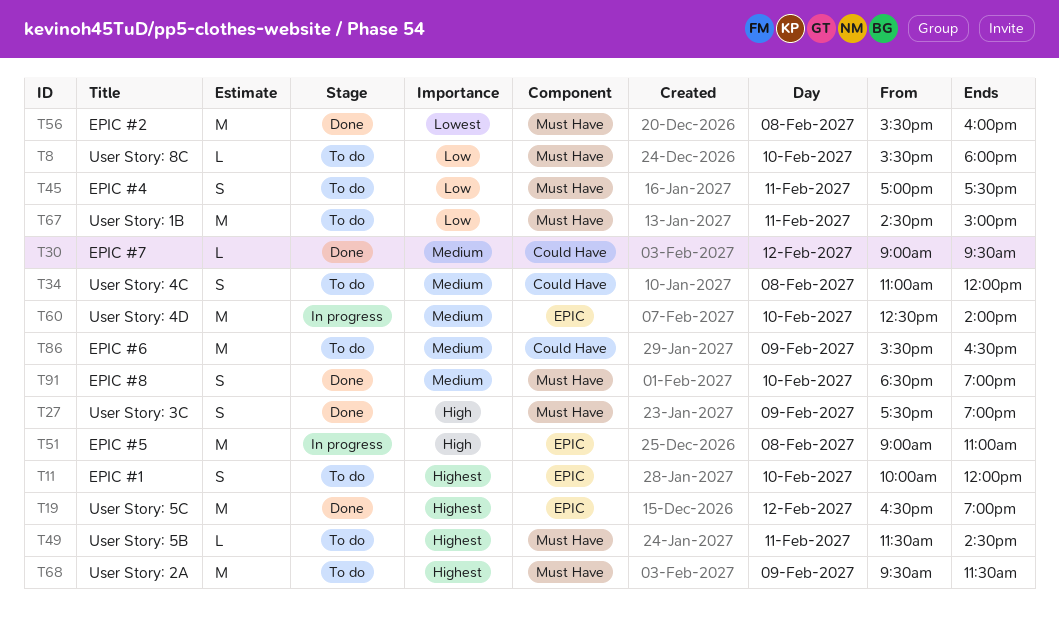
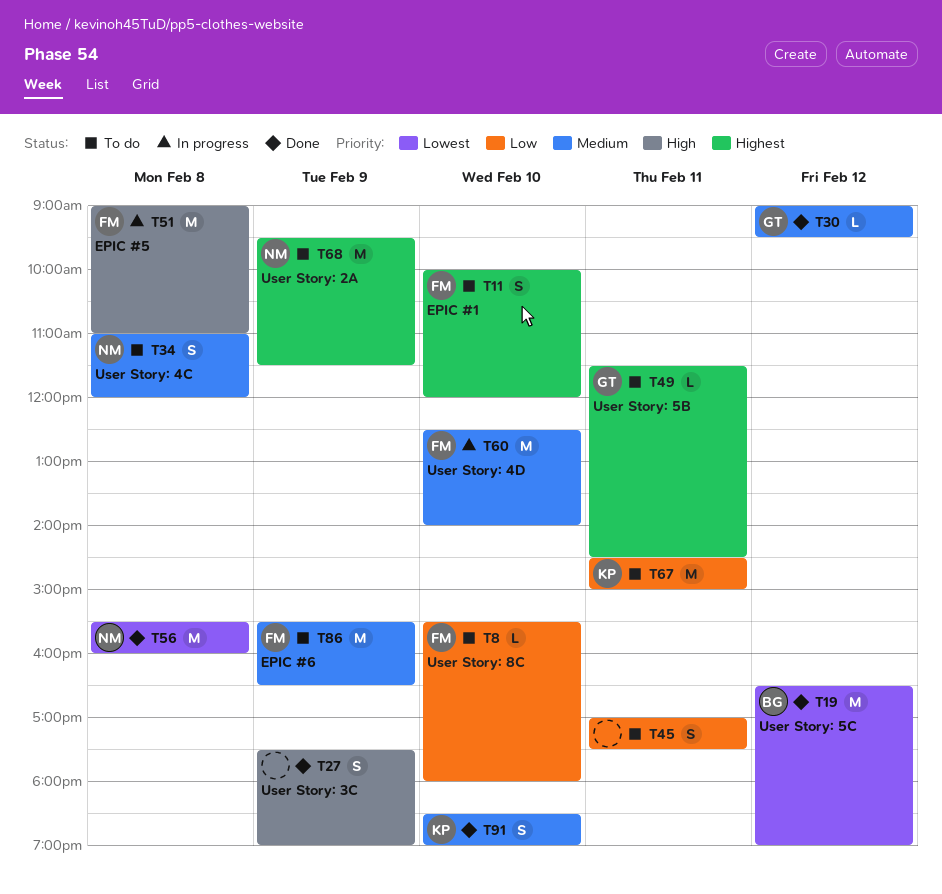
T19, priority: Highest -> Lowest

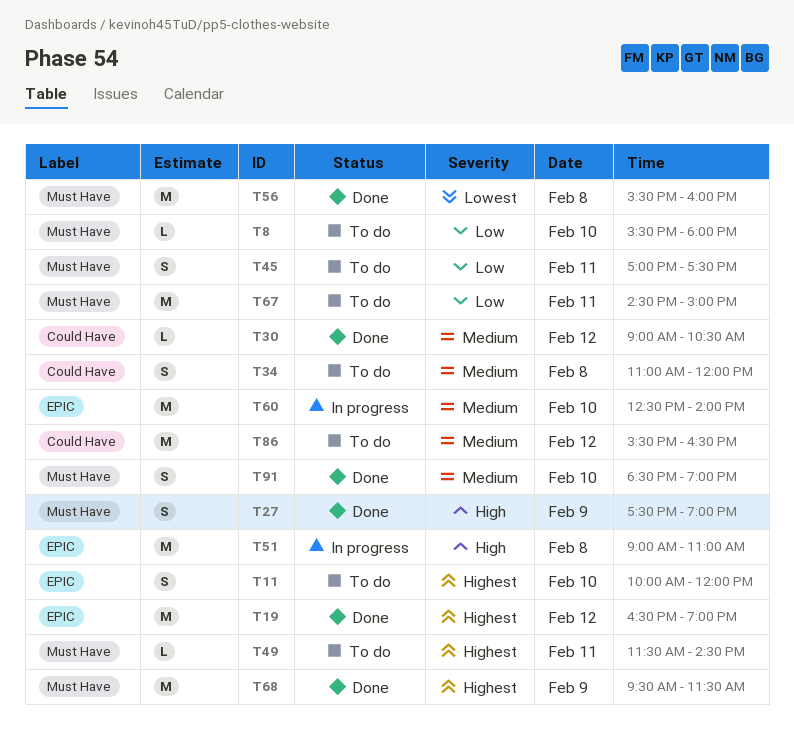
T19, priority: Lowest -> Highest
T30, ends: 09:30 -> 10:30
T68, status: To do -> Done
T86, day: Feb 9 -> Feb 12

